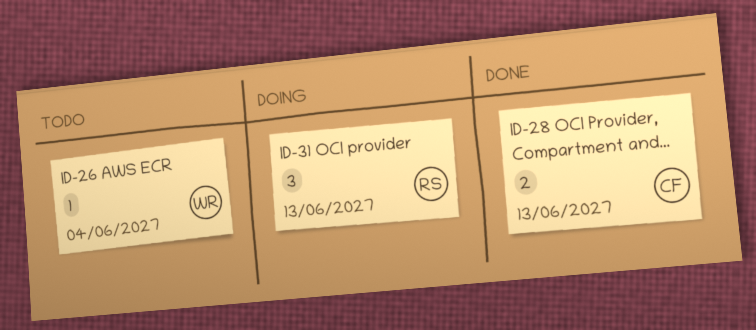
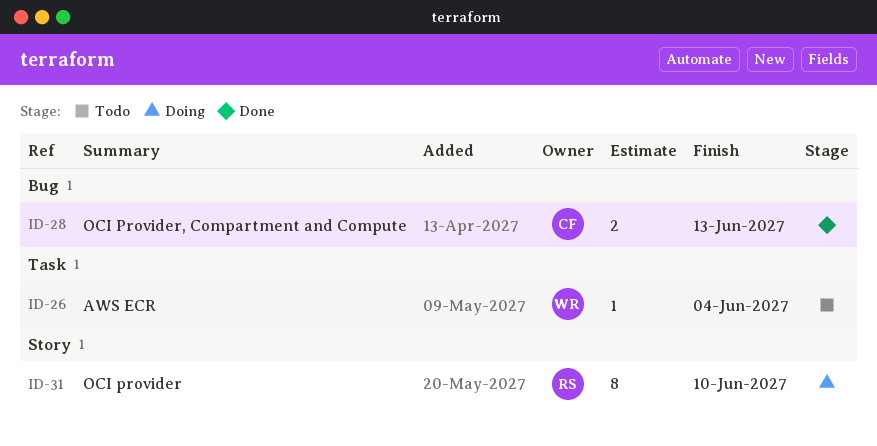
ID-31, estimate: 3 -> 8
ID-31, due: Jun 13 -> Jun 10

